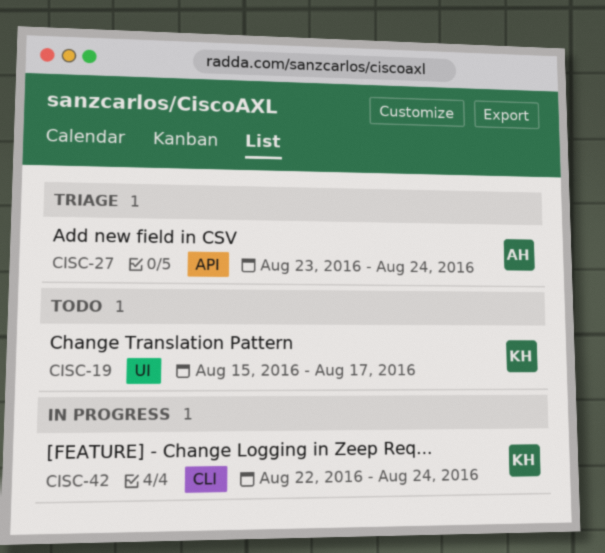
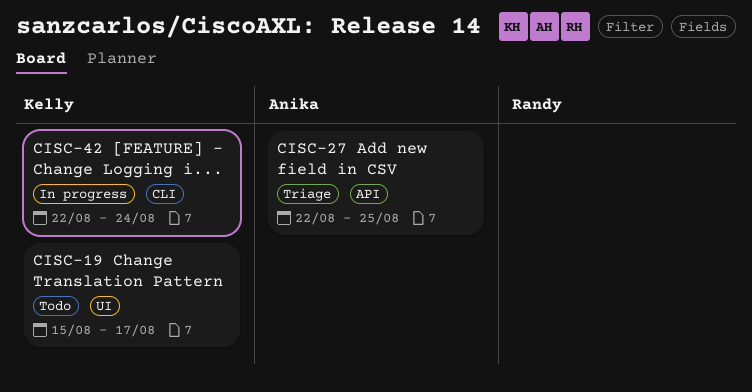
CISC-27, start: Aug 23 -> Aug 22
CISC-27, due: Aug 24 -> Aug 25

